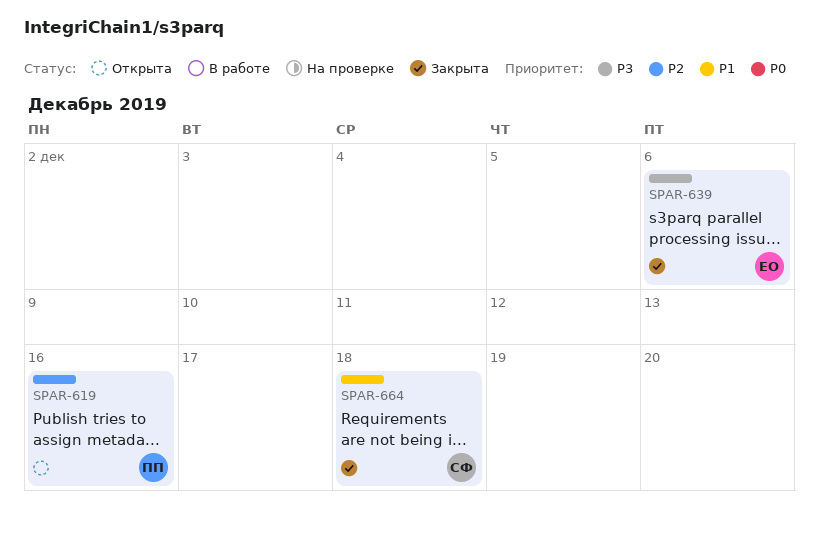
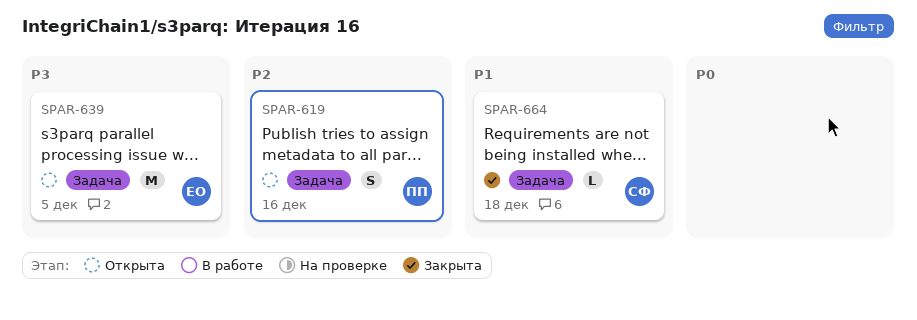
SPAR-639, status: Закрыта -> Открыта
SPAR-639, due: Dec 6 -> Dec 5

